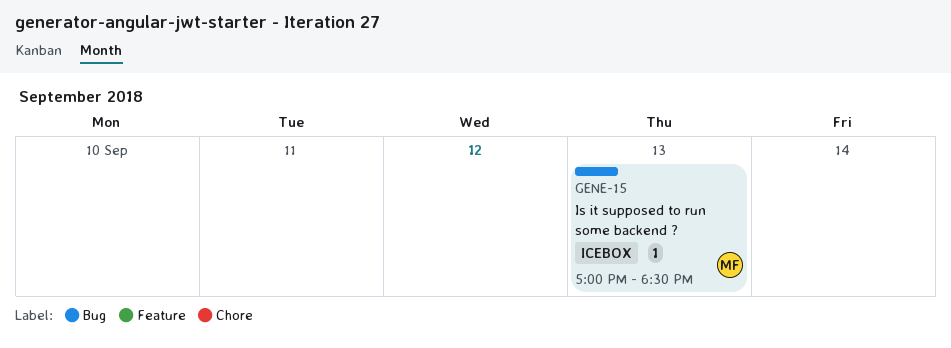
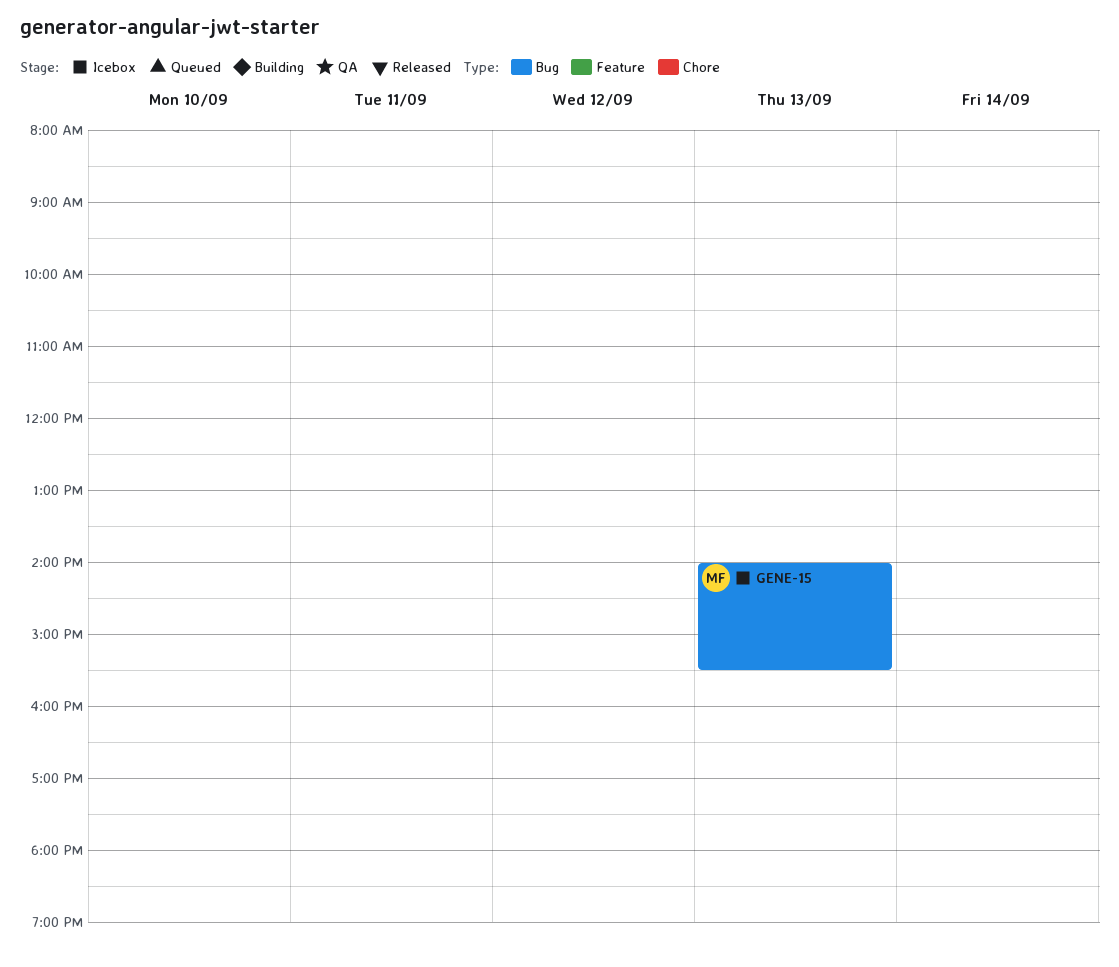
GENE-15, begins: 17:00 -> 14:00
GENE-15, ends: 18:30 -> 15:30

